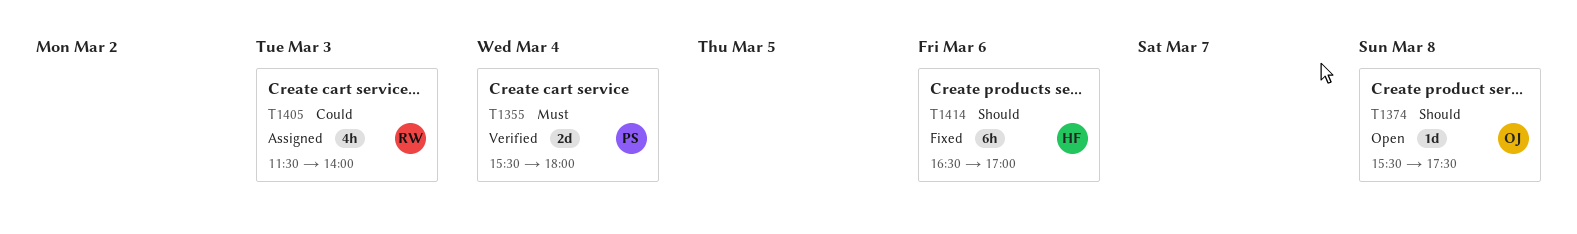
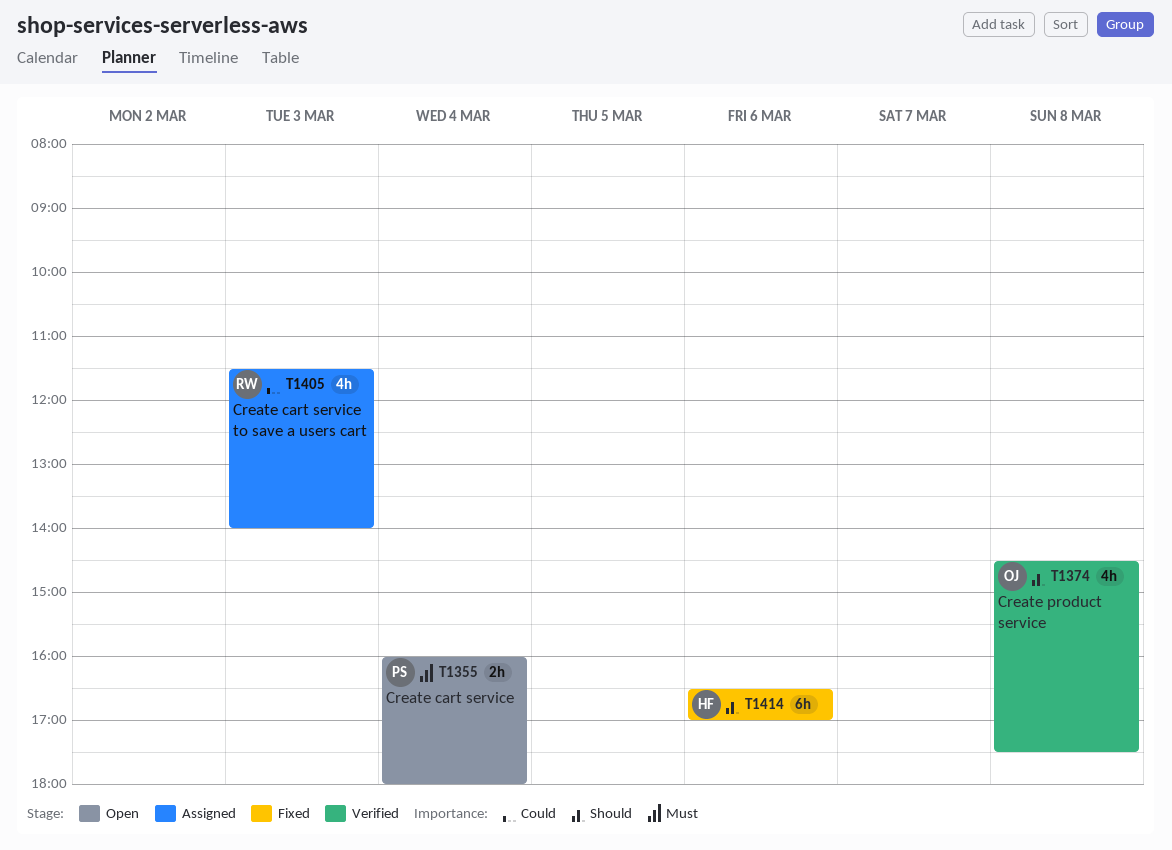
T1355, status: Verified -> Open
T1355, estimate: 2d -> 2h
T1355, begins: 15:30 -> 16:00
T1374, status: Open -> Verified
T1374, estimate: 1d -> 4h
T1374, begins: 15:30 -> 14:30

